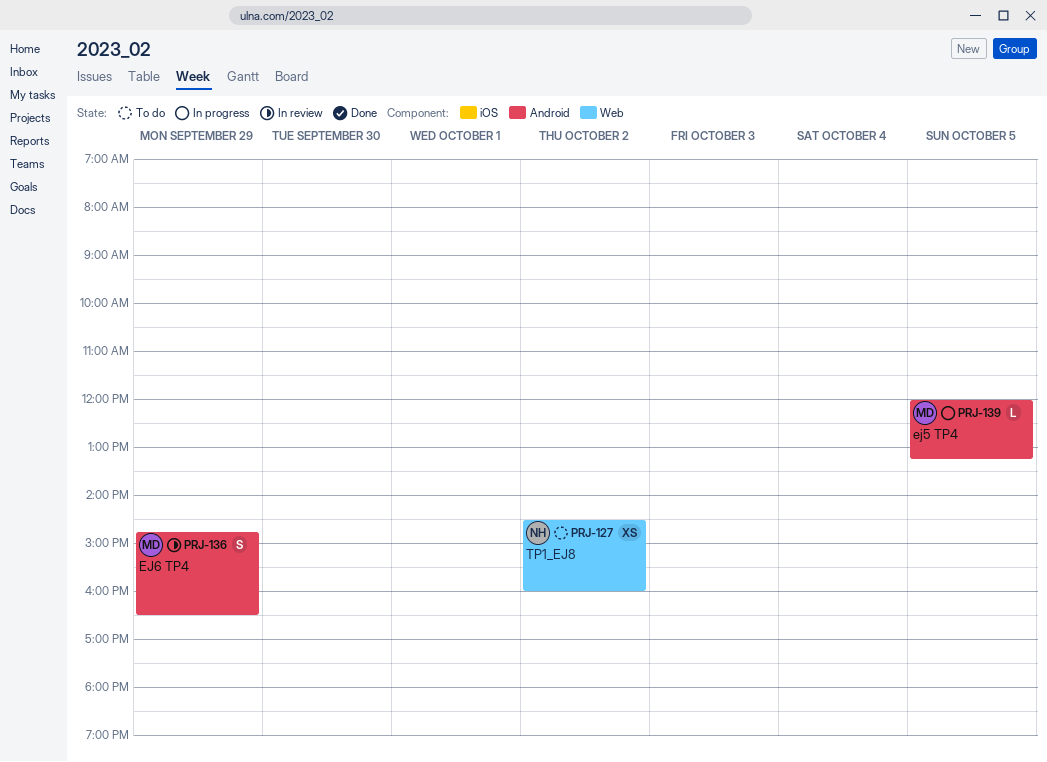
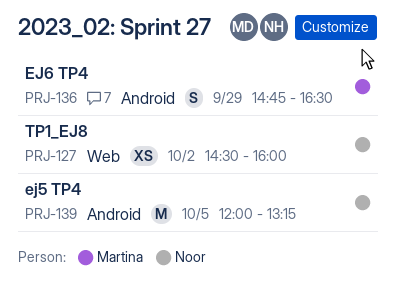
PRJ-139, owner: Martina -> Noor
PRJ-139, estimate: L -> M

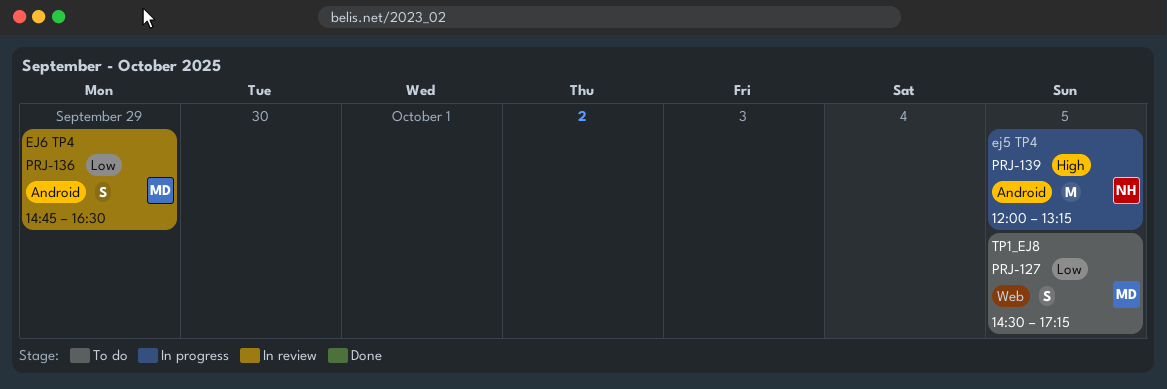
PRJ-127, owner: Noor -> Martina
PRJ-127, estimate: XS -> S
PRJ-127, day: Oct 2 -> Oct 5
PRJ-127, ends: 16:00 -> 17:15

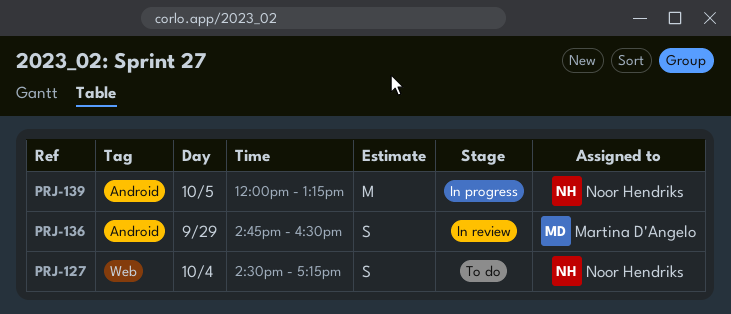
PRJ-127, owner: Martina D'Angelo -> Noor Hendriks
PRJ-127, day: Oct 5 -> Oct 4

